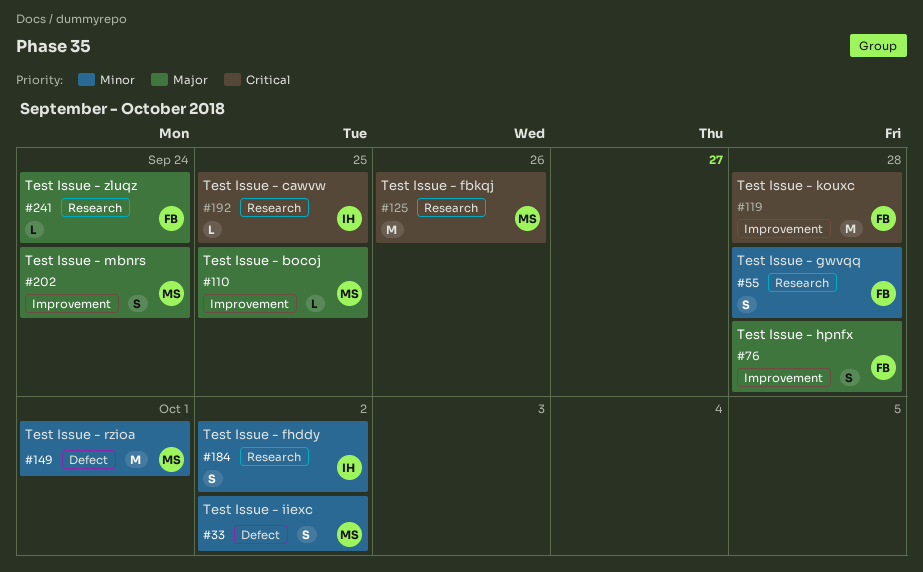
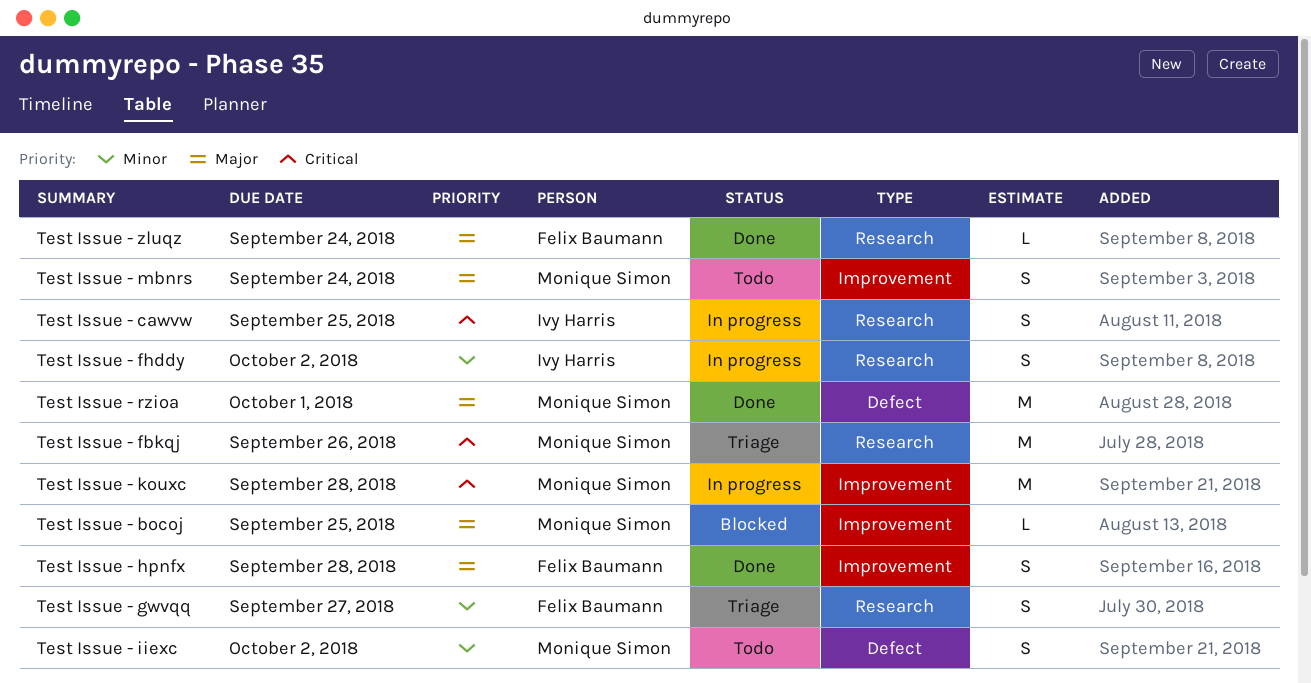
Test Issue - cawvw, estimate: L -> S
Test Issue - gwvqq, due: Sep 28 -> Sep 27
Test Issue - kouxc, owner: Felix Baumann -> Monique Simon
Test Issue - rzioa, priority: Minor -> Major

